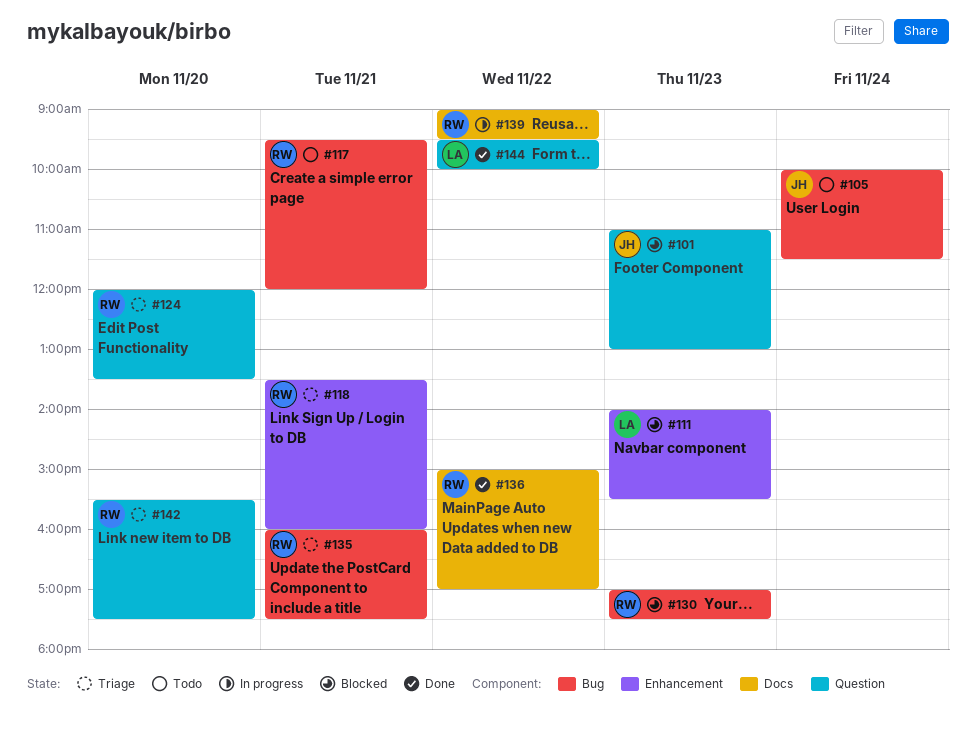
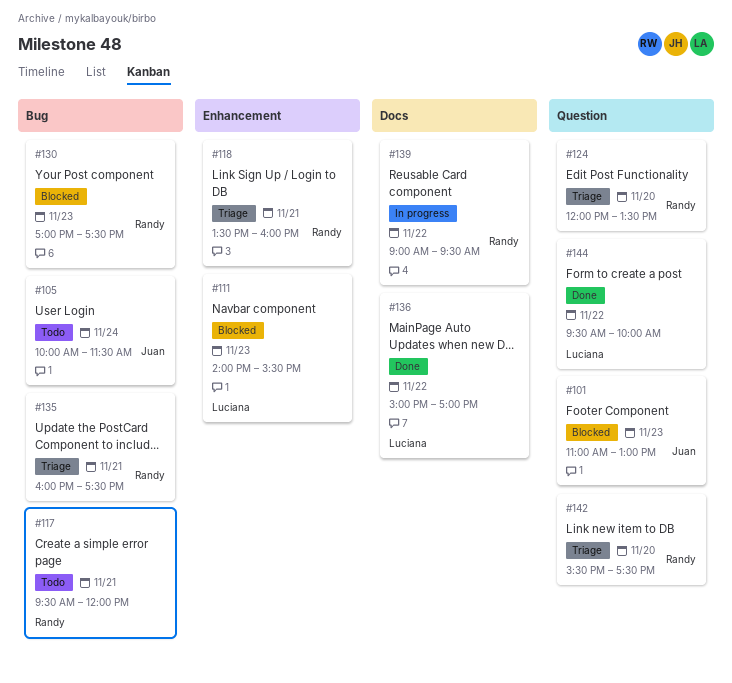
#136, owner: Randy -> Luciana

